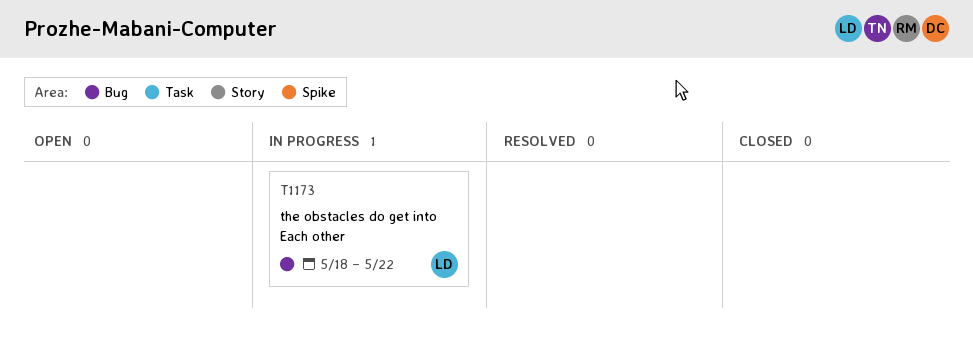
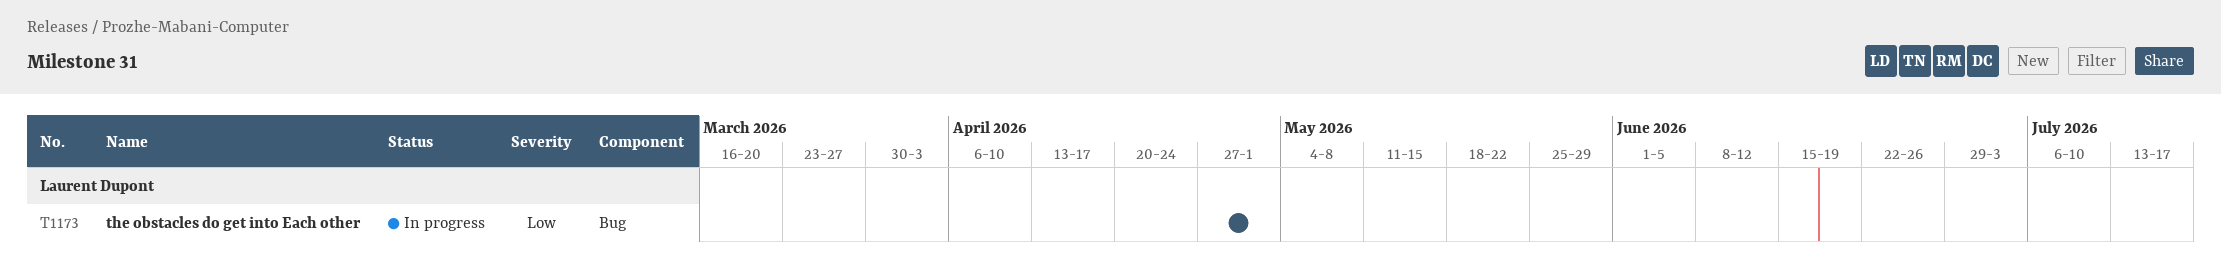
T1173, start: May 18 -> Apr 27
T1173, due: May 22 -> May 1

